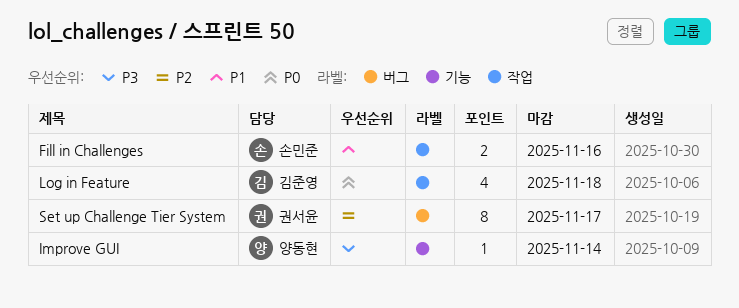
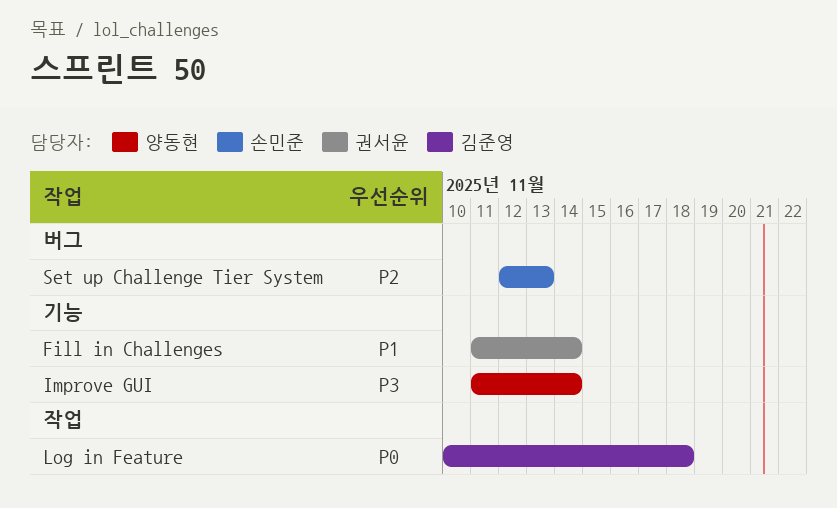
Fill in Challenges, owner: 손민준 -> 권서윤
Fill in Challenges, label: 작업 -> 기능
Fill in Challenges, due: Nov 16 -> Nov 14
Set up Challenge Tier System, owner: 권서윤 -> 손민준
Set up Challenge Tier System, due: Nov 17 -> Nov 13

